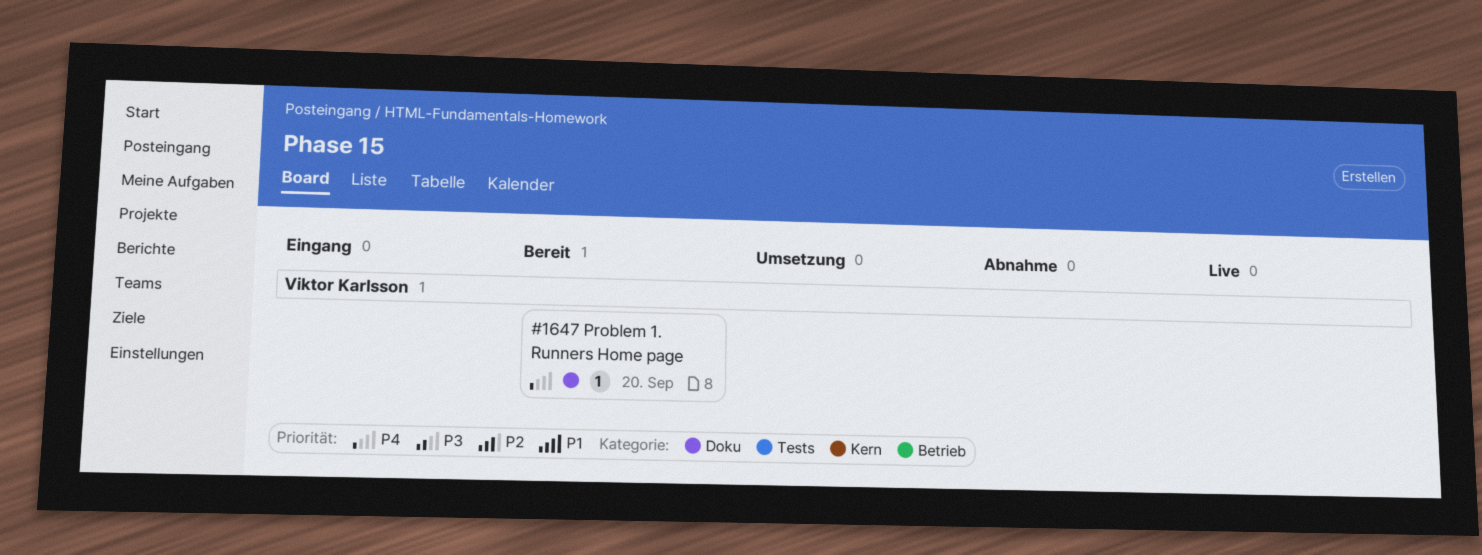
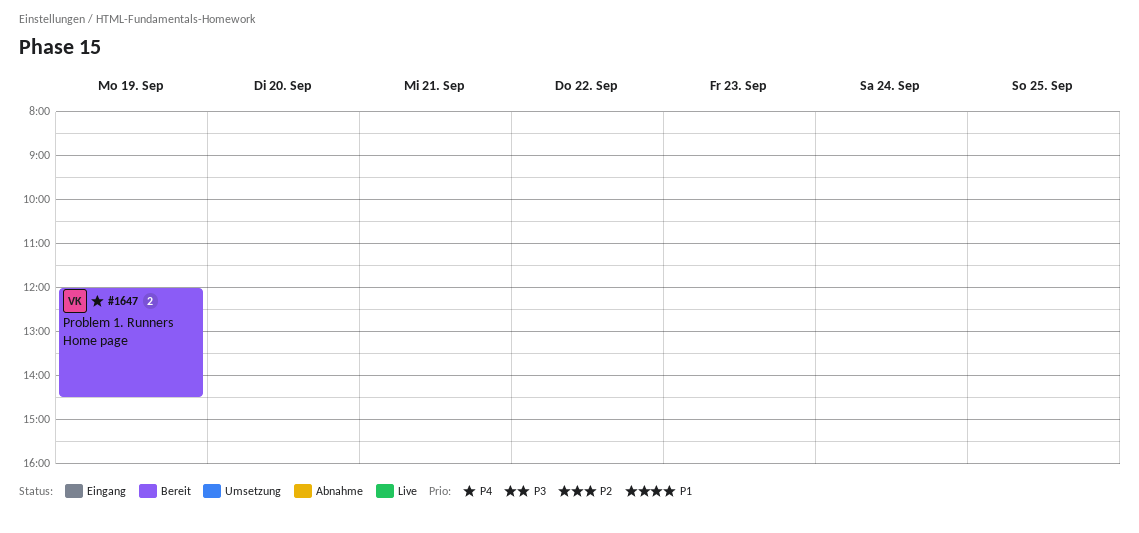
#1647, estimate: 1 -> 2
#1647, day: Sep 20 -> Sep 19

